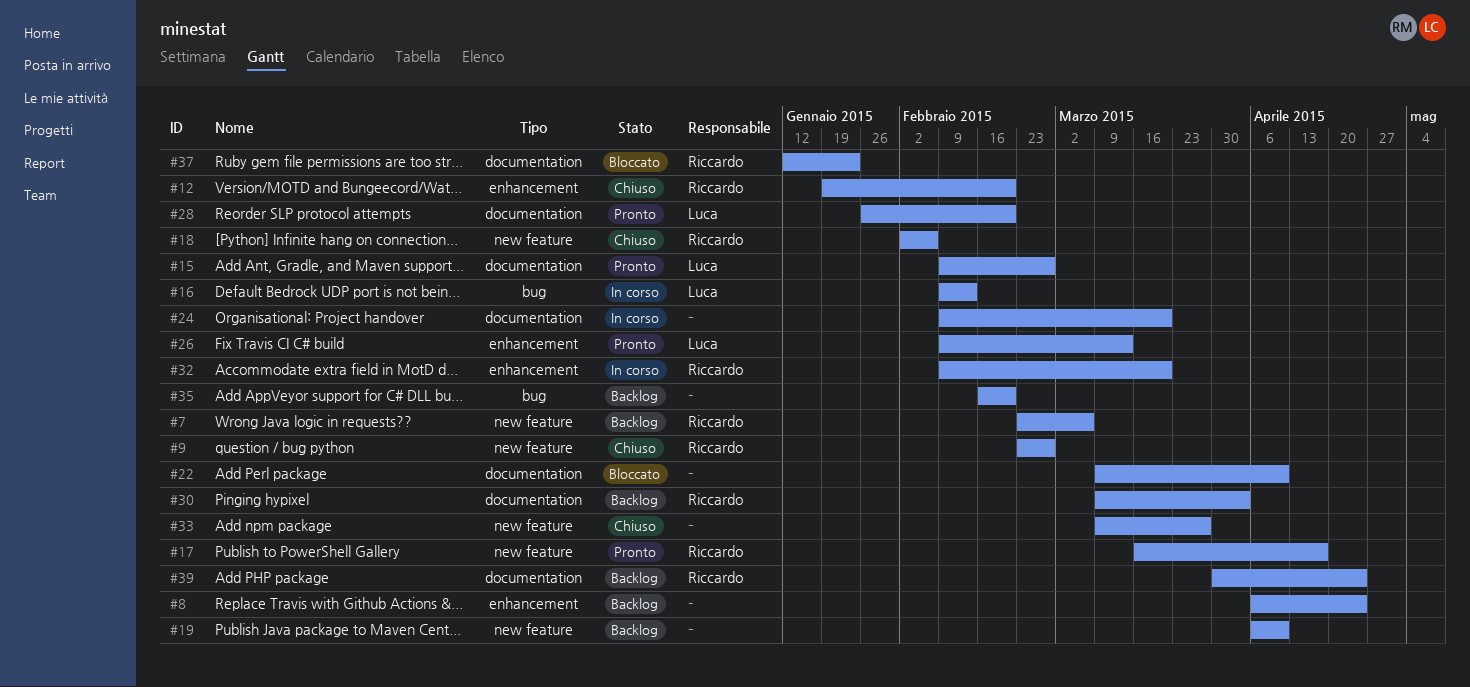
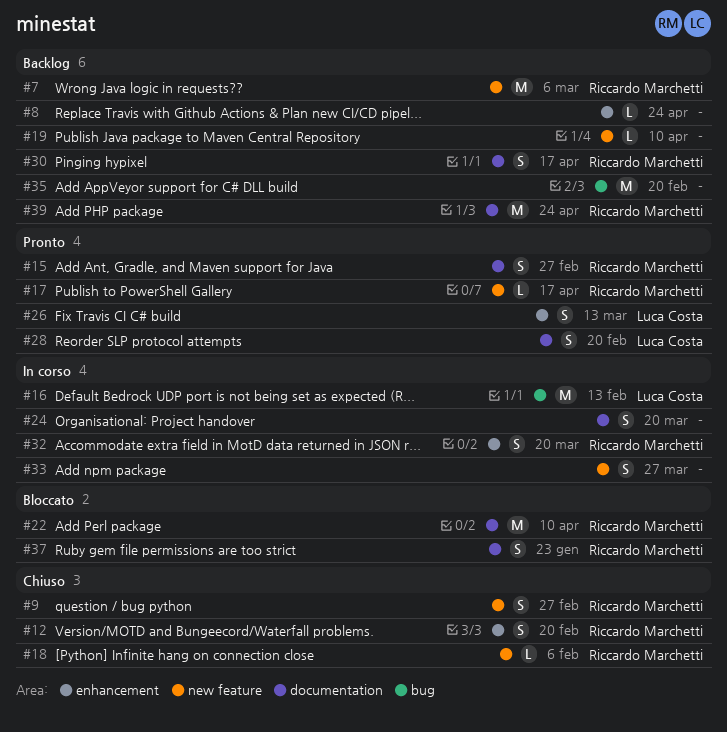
#15, owner: Luca Costa -> Riccardo Marchetti
#22, owner: none -> Riccardo Marchetti
#30, due: Apr 3 -> Apr 17
#33, status: Chiuso -> In corso

